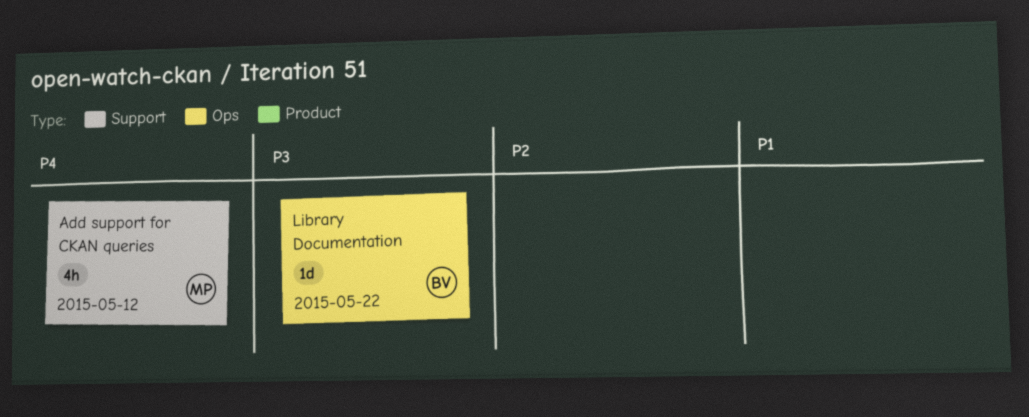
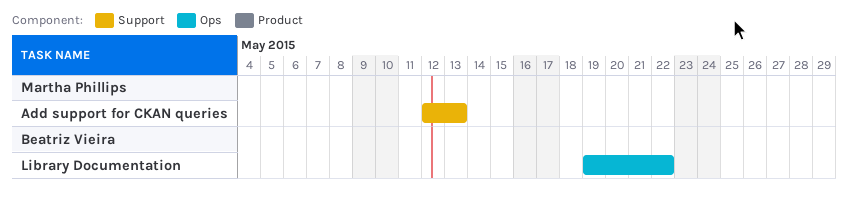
Add support for CKAN queries, due: May 12 -> May 13

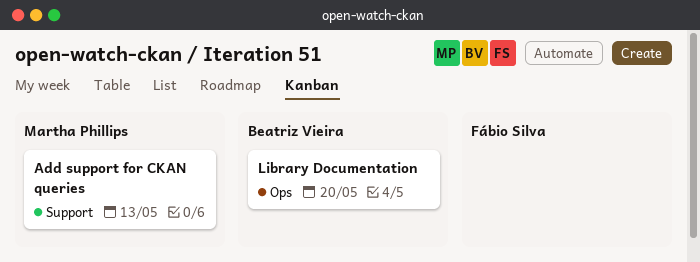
Library Documentation, due: May 22 -> May 20

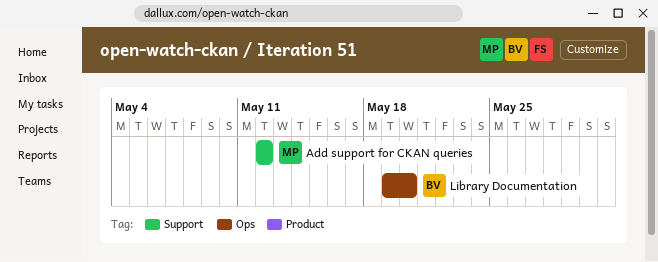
Add support for CKAN queries, due: May 13 -> May 12

